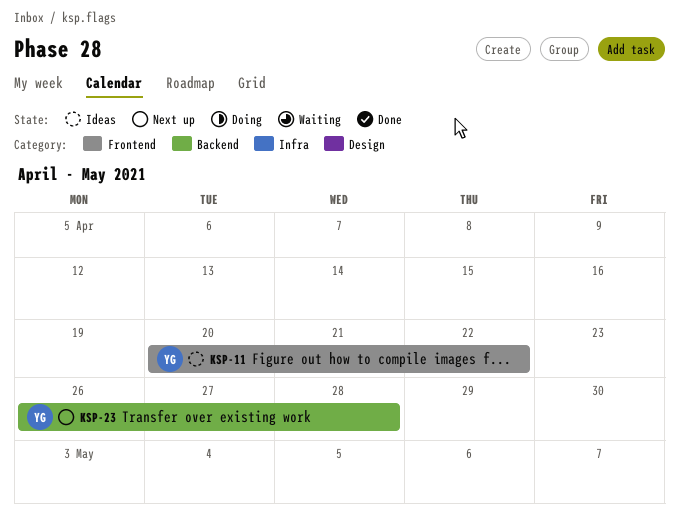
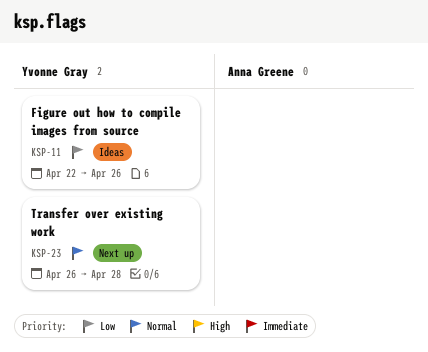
KSP-11, start: Apr 20 -> Apr 22
KSP-11, due: Apr 22 -> Apr 26

